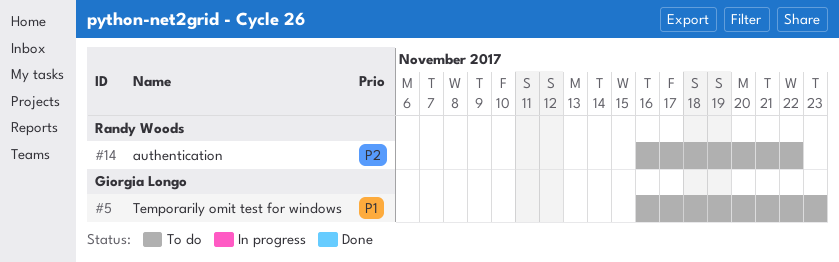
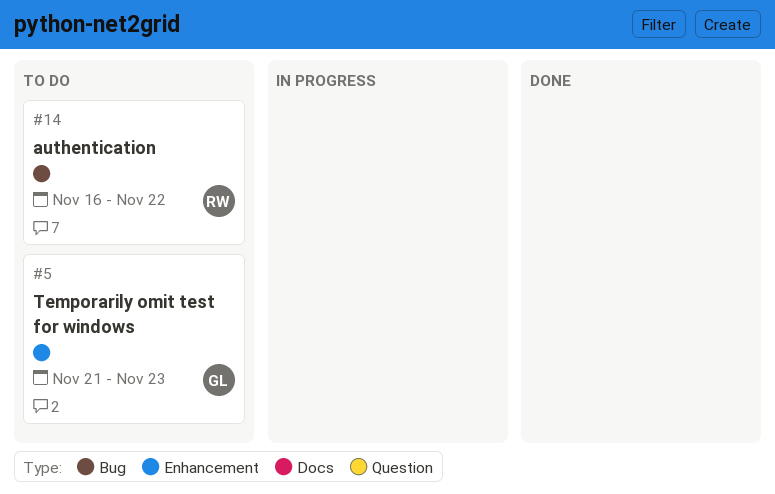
#5, start: Nov 16 -> Nov 21

